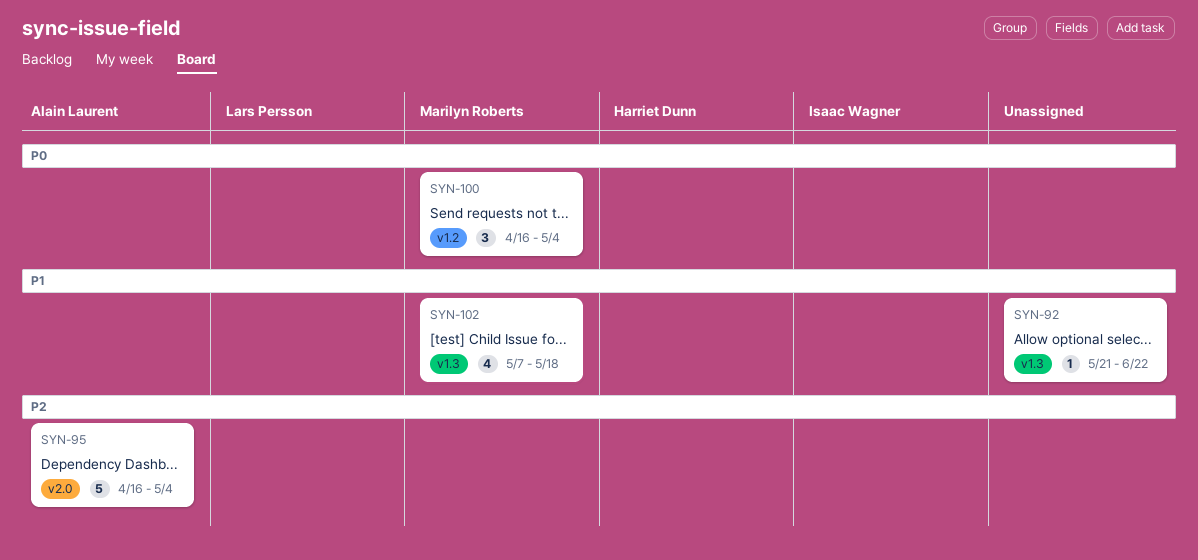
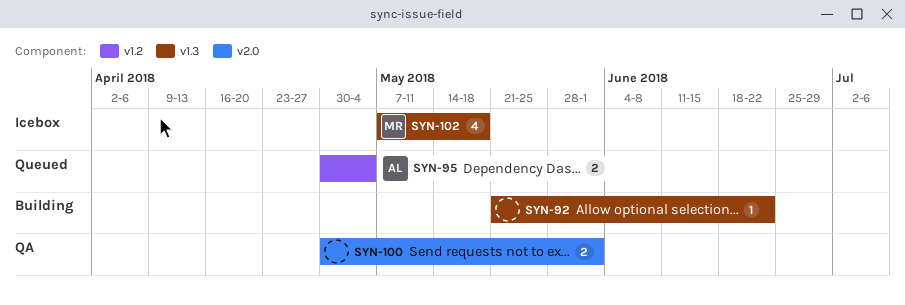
SYN-95, label: v2.0 -> v1.2
SYN-95, estimate: 5 -> 2
SYN-95, start: Apr 16 -> Apr 30
SYN-100, owner: Marilyn Roberts -> none
SYN-100, label: v1.2 -> v2.0
SYN-100, estimate: 3 -> 2
SYN-100, start: Apr 16 -> Apr 30
SYN-100, due: May 4 -> Jun 1

